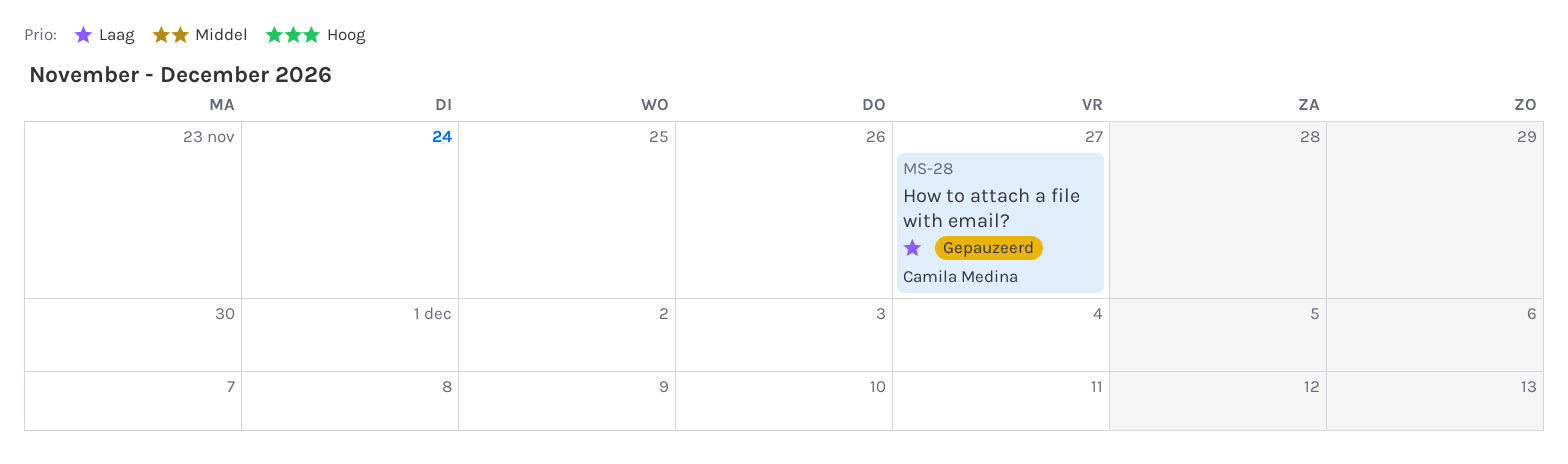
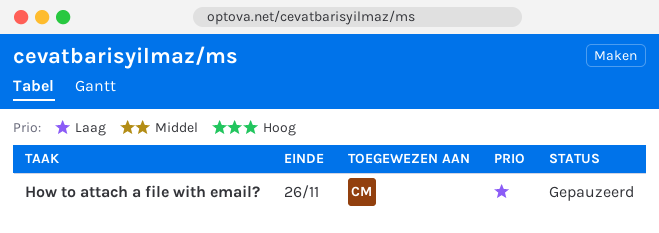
How to attach a file with email?, due: Nov 27 -> Nov 26

